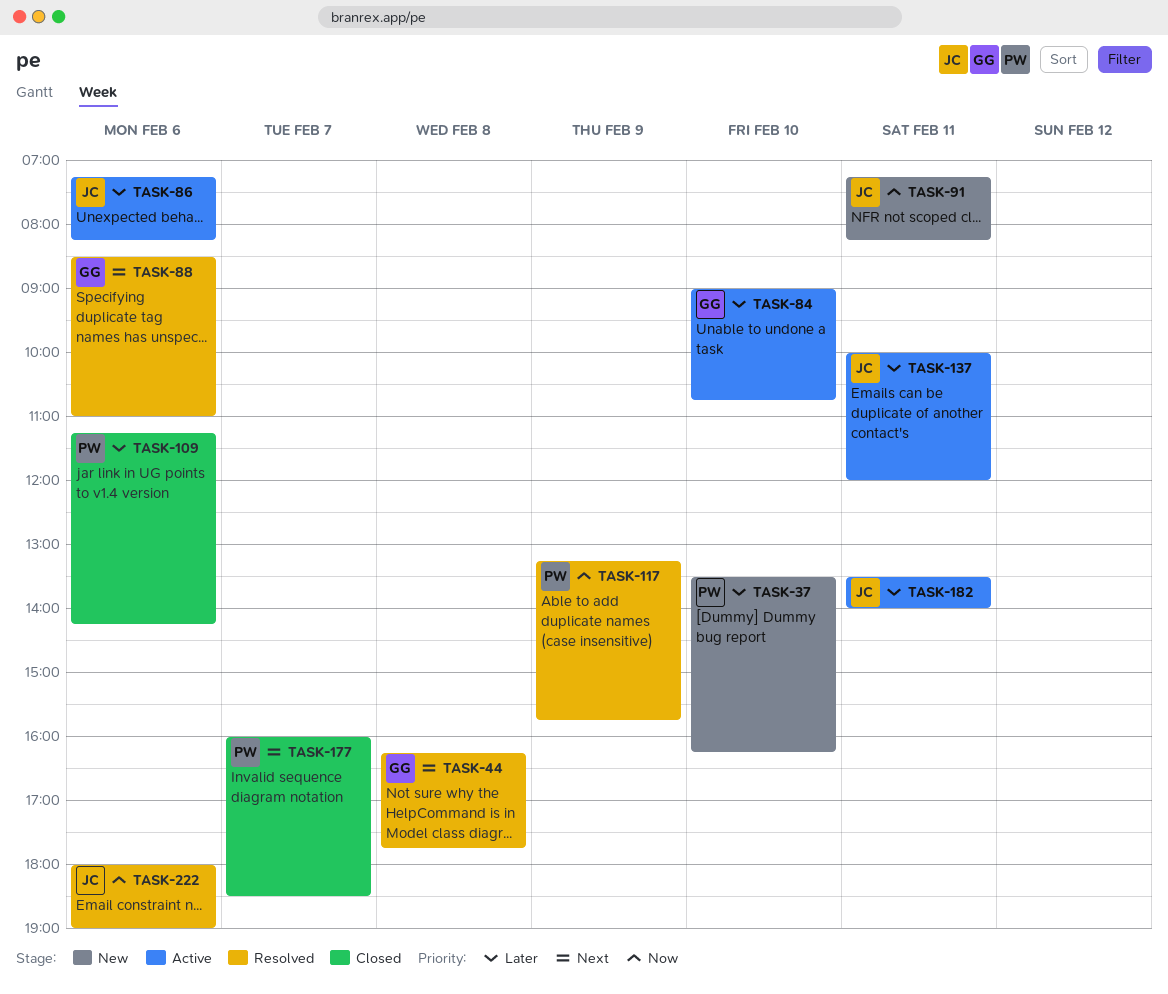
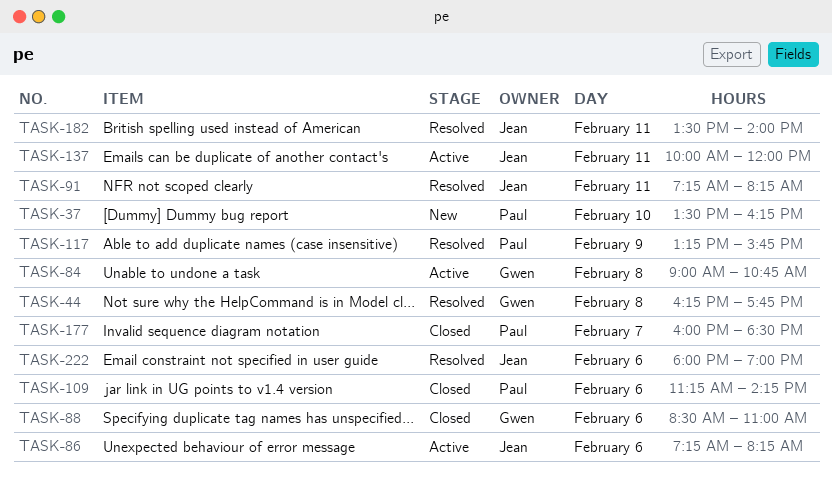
TASK-84, day: Feb 10 -> Feb 8
TASK-88, status: Resolved -> Closed
TASK-91, status: New -> Resolved
TASK-182, status: Active -> Resolved

